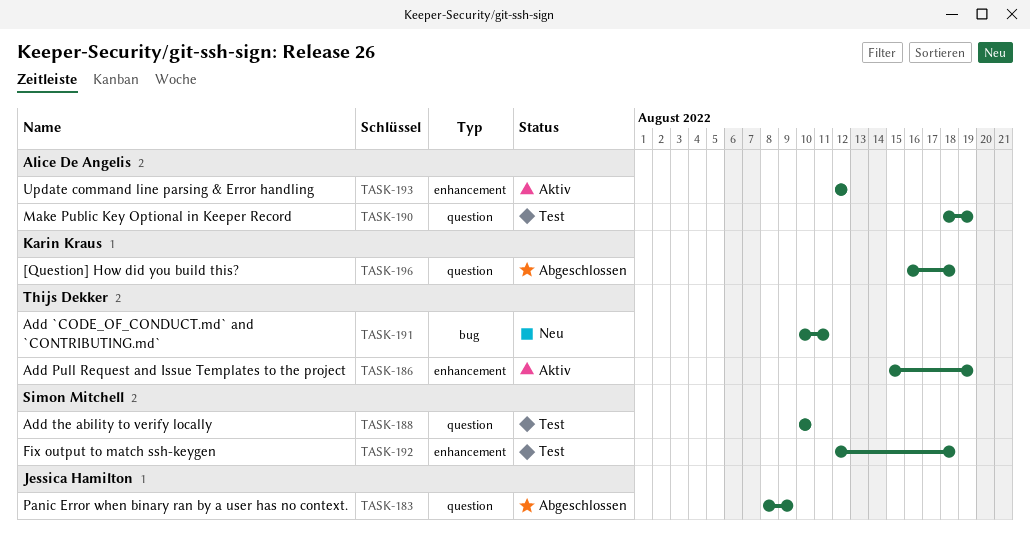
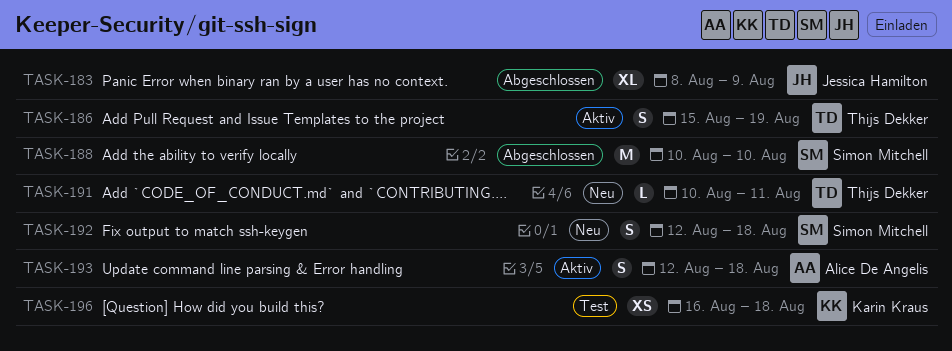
TASK-188, status: Test -> Abgeschlossen
TASK-190: present -> none
TASK-192, status: Test -> Neu
TASK-193, due: Aug 12 -> Aug 18
TASK-196, status: Abgeschlossen -> Test

